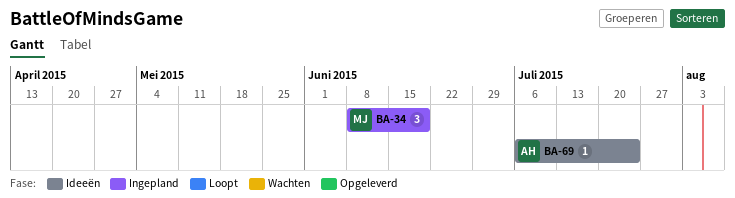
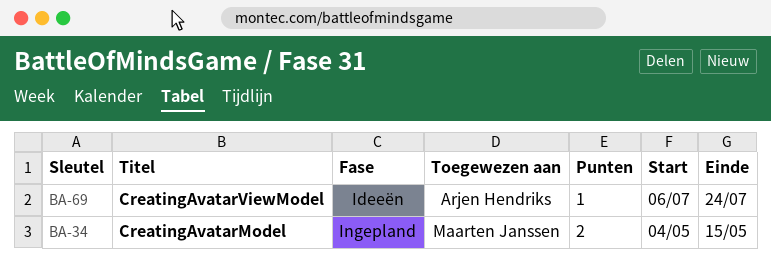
BA-34, estimate: 3 -> 2
BA-34, start: Jun 8 -> May 4
BA-34, due: Jun 19 -> May 15

